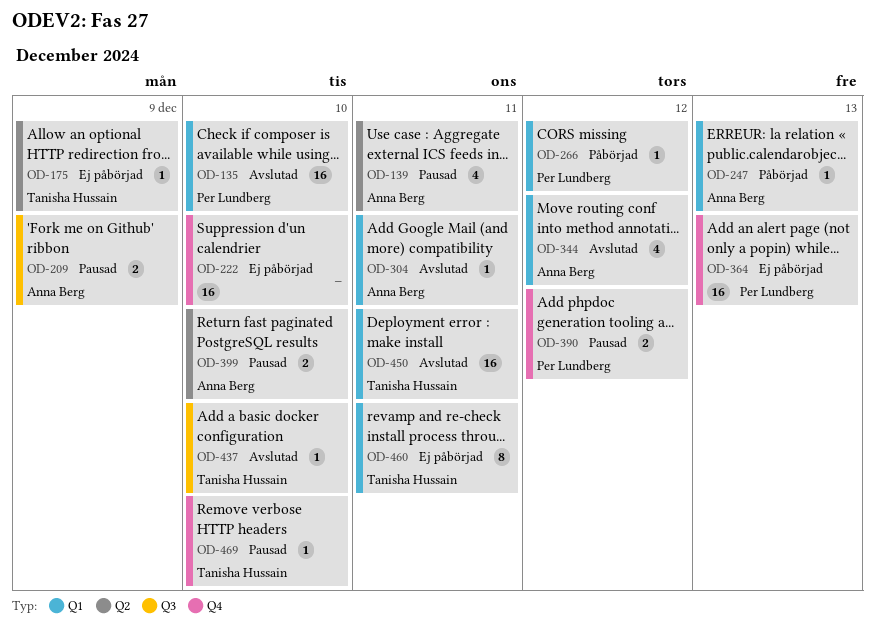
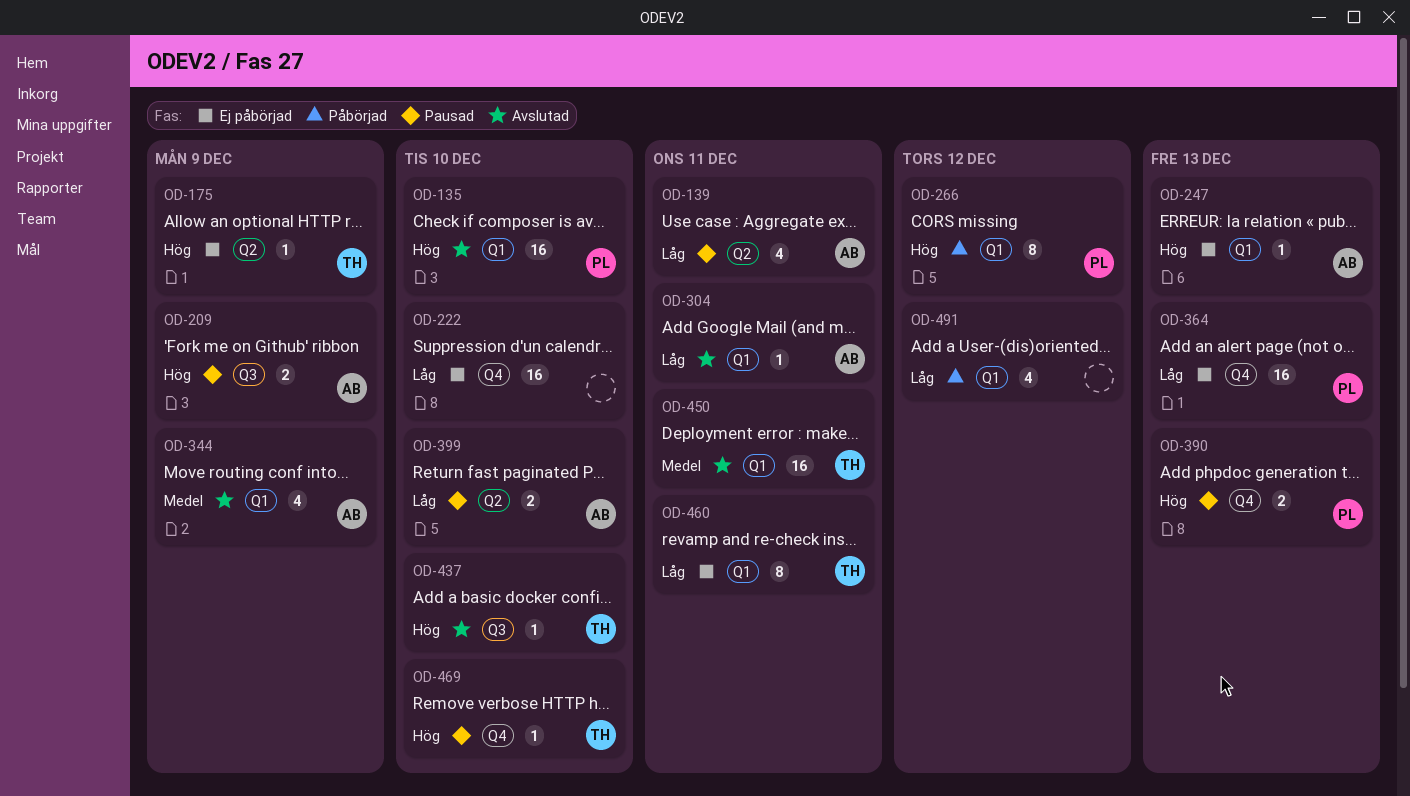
OD-247, status: Påbörjad -> Ej påbörjad
OD-266, estimate: 1 -> 8
OD-344, due: Dec 12 -> Dec 9
OD-390, due: Dec 12 -> Dec 13
OD-491: none -> present

